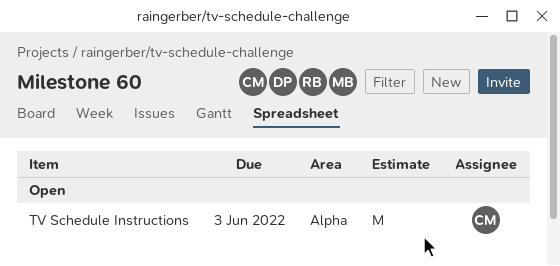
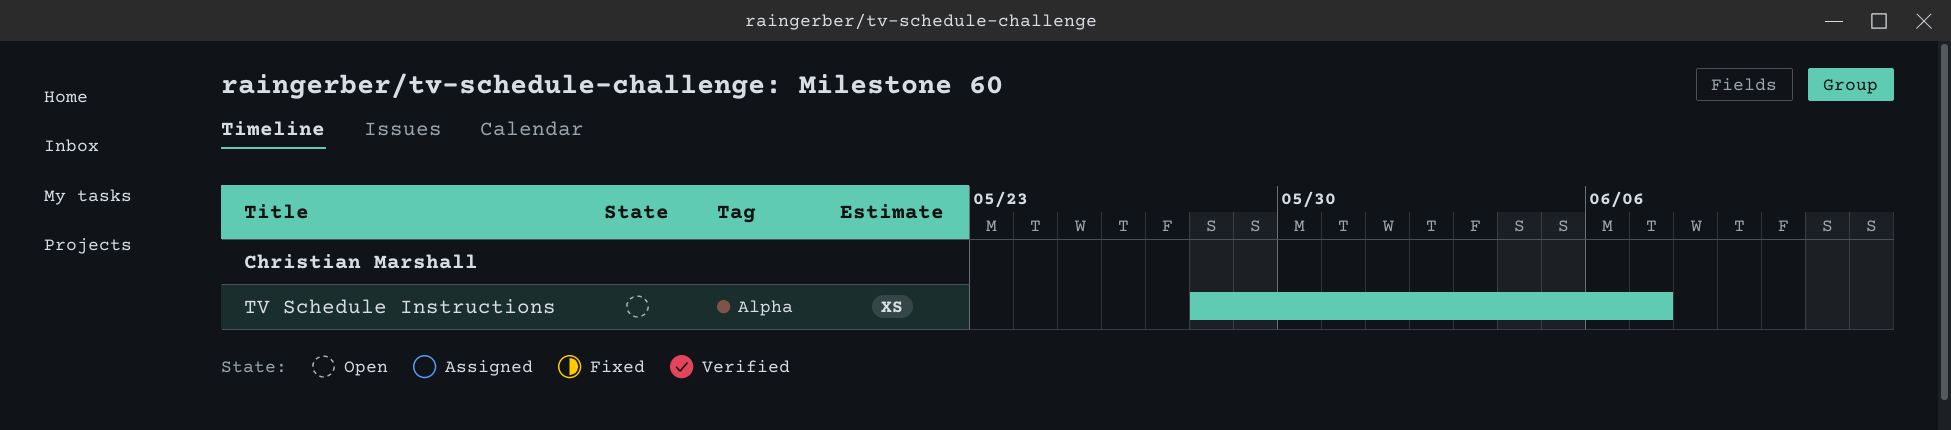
TV Schedule Instructions, estimate: M -> XS
TV Schedule Instructions, due: Jun 3 -> Jun 7

